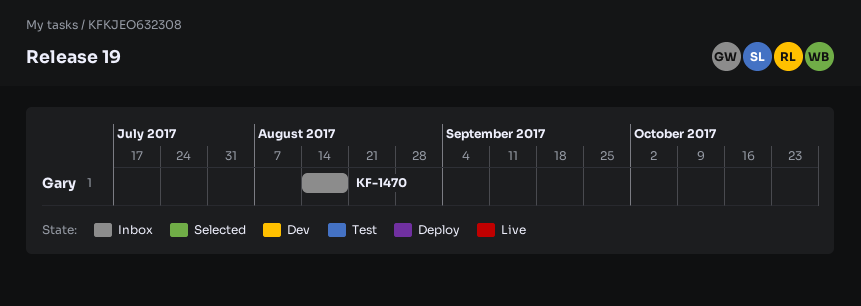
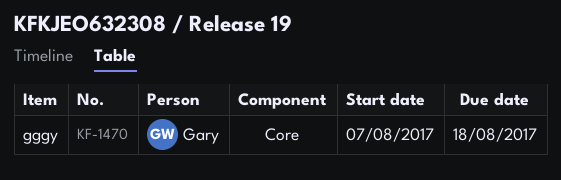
KF-1470, start: Aug 14 -> Aug 7

